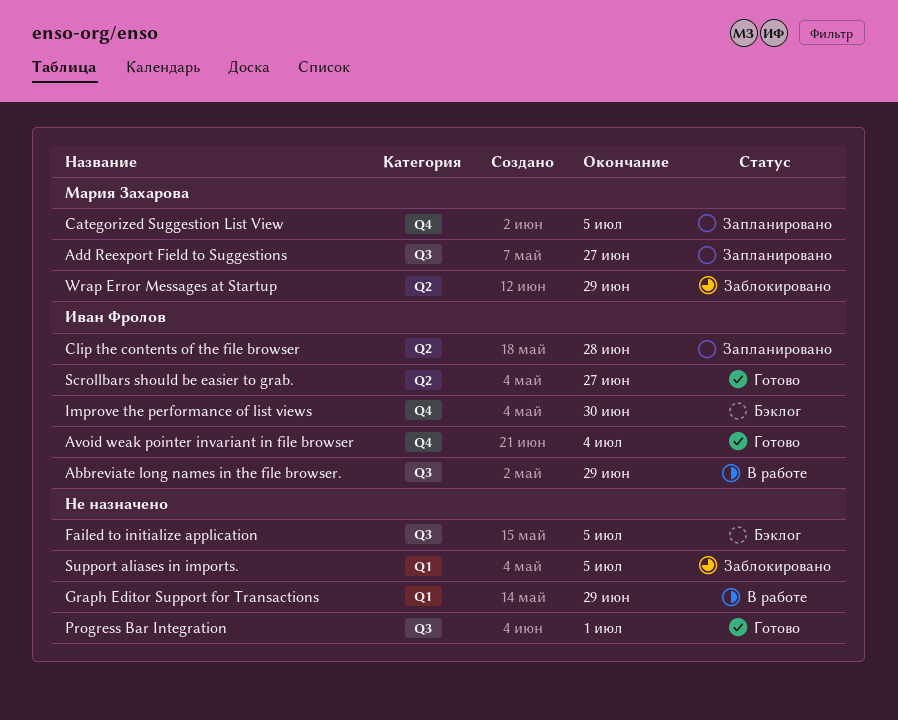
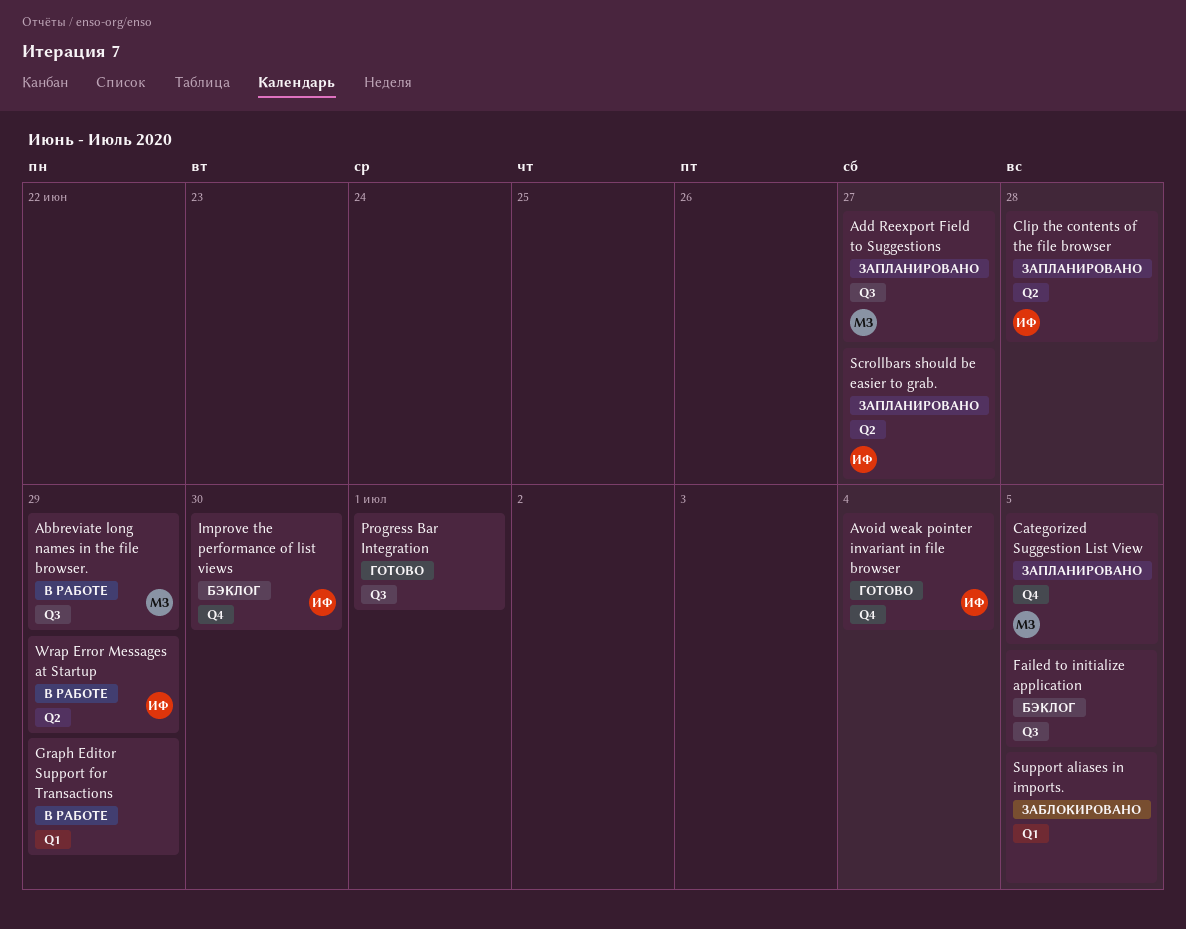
Abbreviate long names in the file browser., owner: Иван Фролов -> Мария Захарова
Scrollbars should be easier to grab., status: Готово -> Запланировано
Wrap Error Messages at Startup, status: Заблокировано -> В работе
Wrap Error Messages at Startup, owner: Мария Захарова -> Иван Фролов

